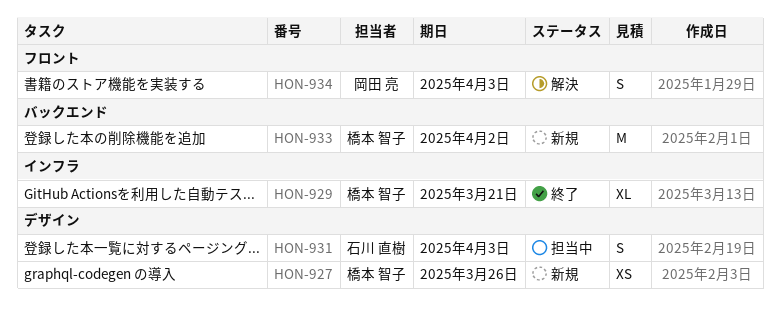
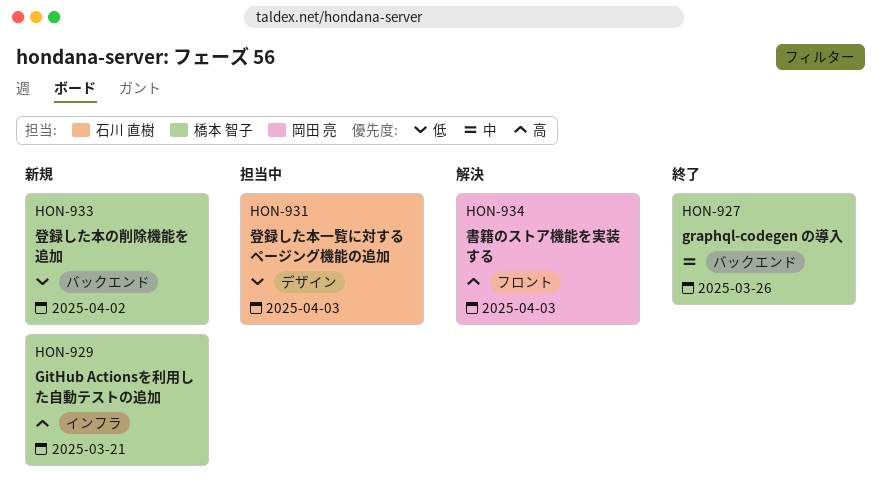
HON-927, status: 新規 -> 終了
HON-927, label: デザイン -> バックエンド
HON-929, status: 終了 -> 新規

